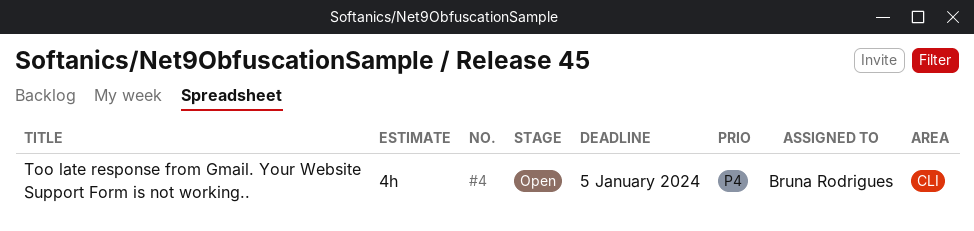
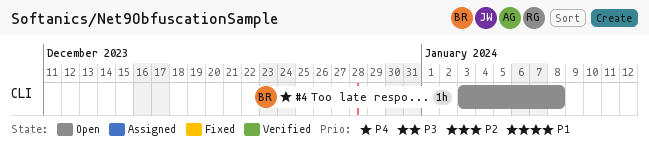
#4, estimate: 4h -> 1h
#4, due: Jan 5 -> Jan 8

